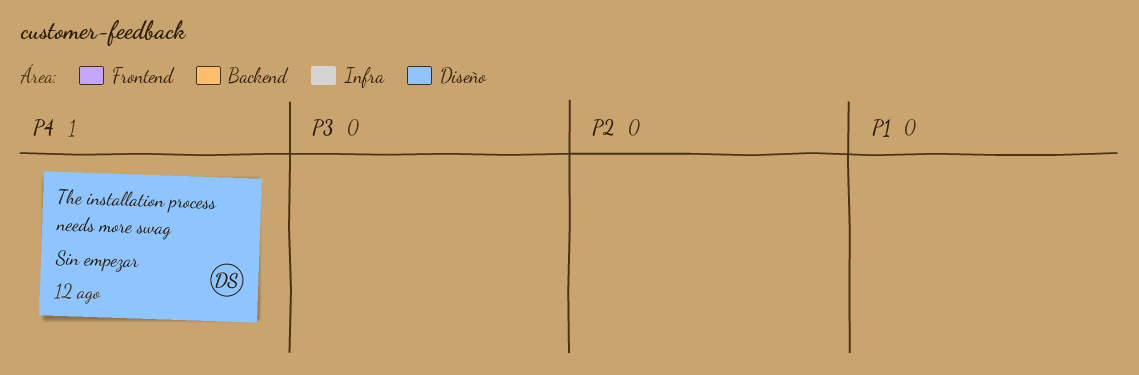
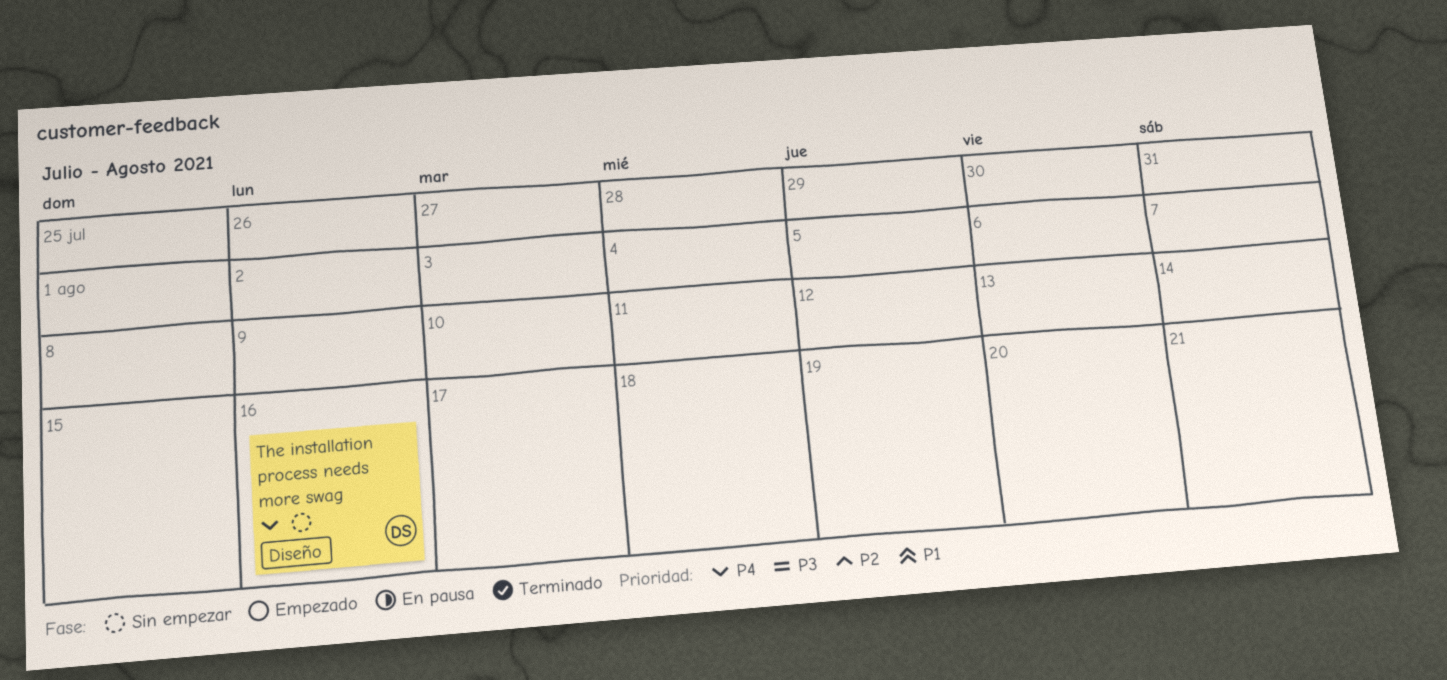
The installation process needs more swag, due: Aug 12 -> Aug 16

